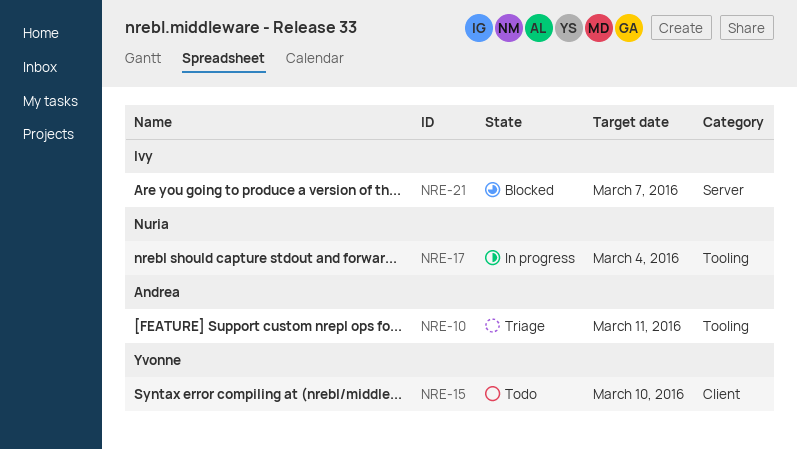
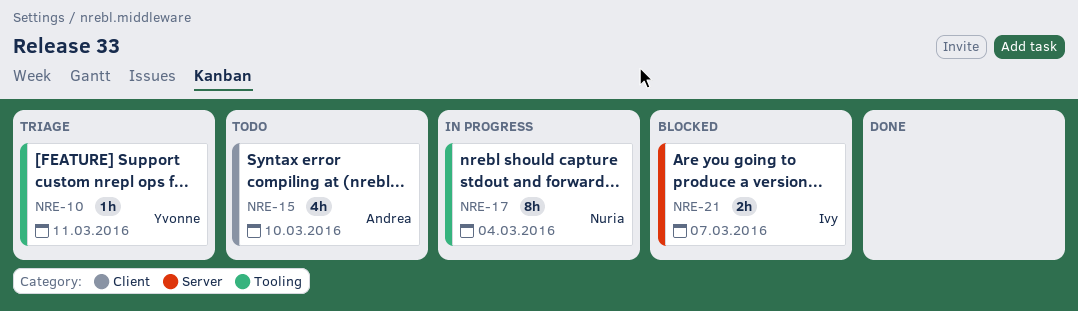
NRE-10, owner: Andrea -> Yvonne
NRE-15, owner: Yvonne -> Andrea

